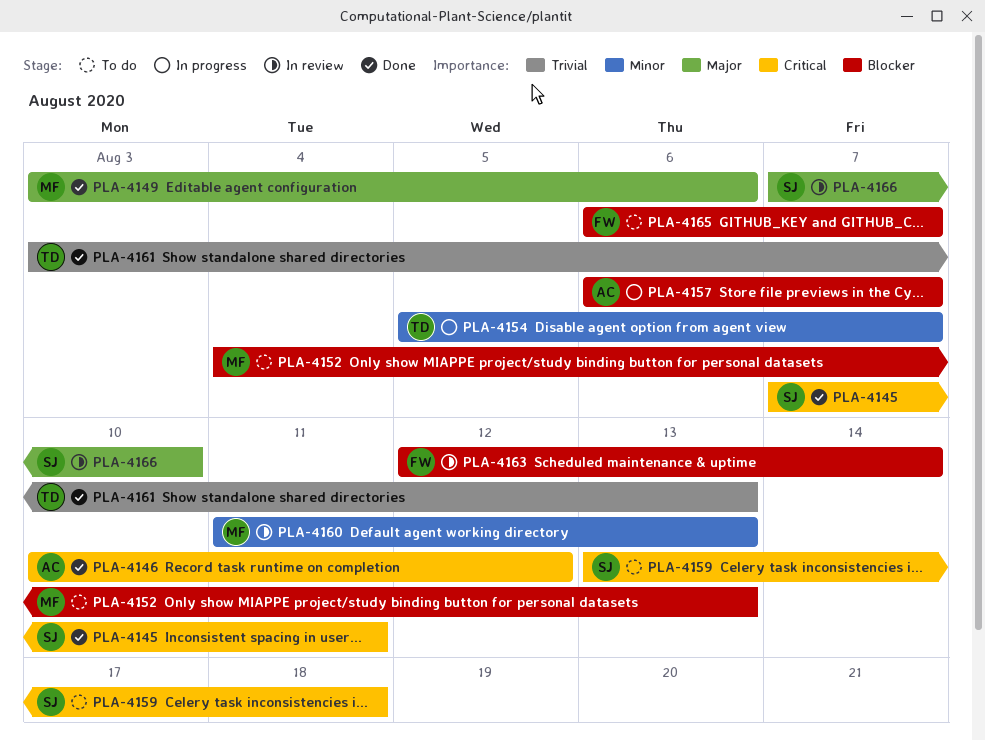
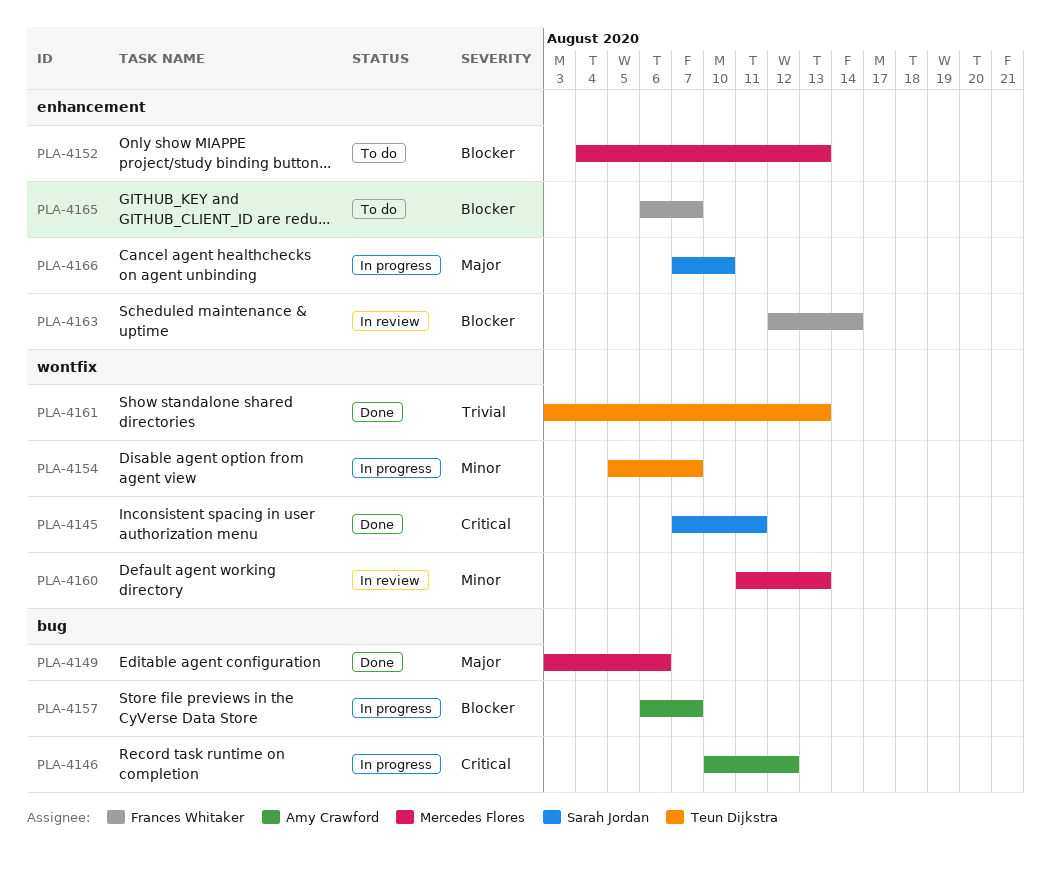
PLA-4146, status: Done -> In progress
PLA-4159: present -> none
PLA-4166, status: In review -> In progress

